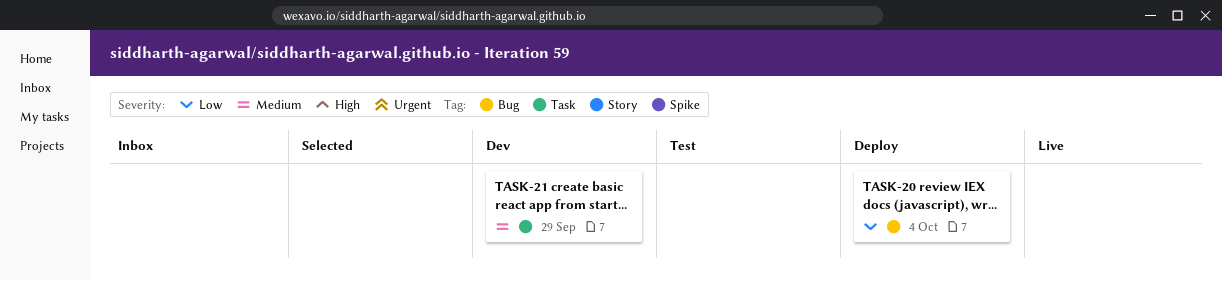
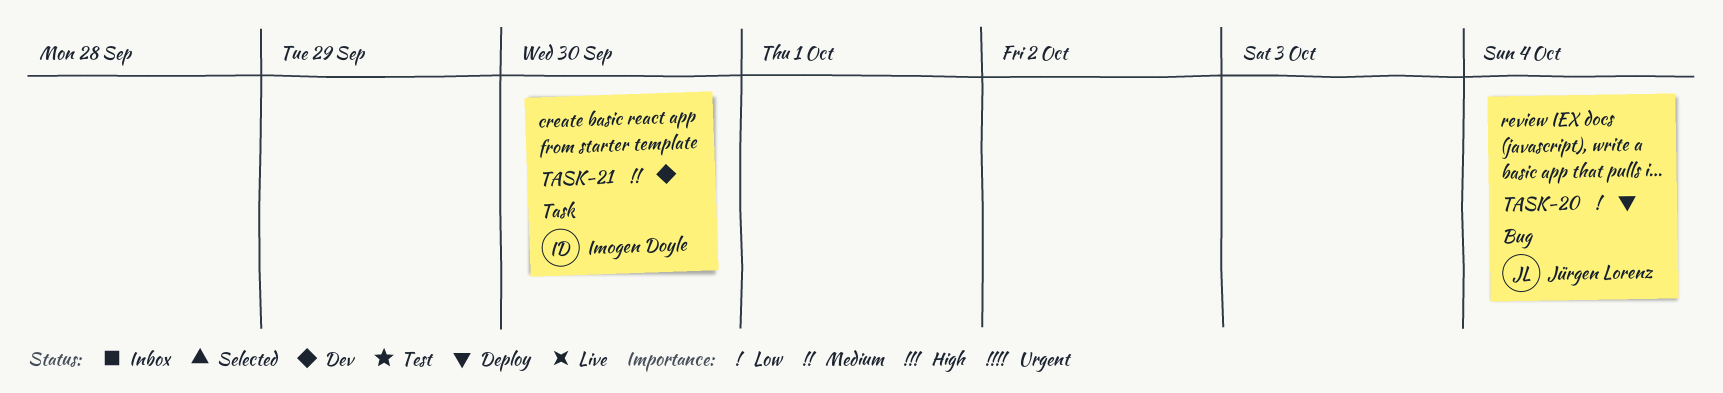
TASK-21, due: Sep 29 -> Sep 30

